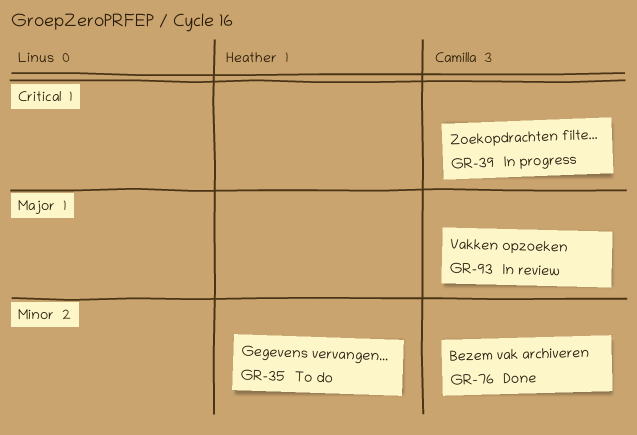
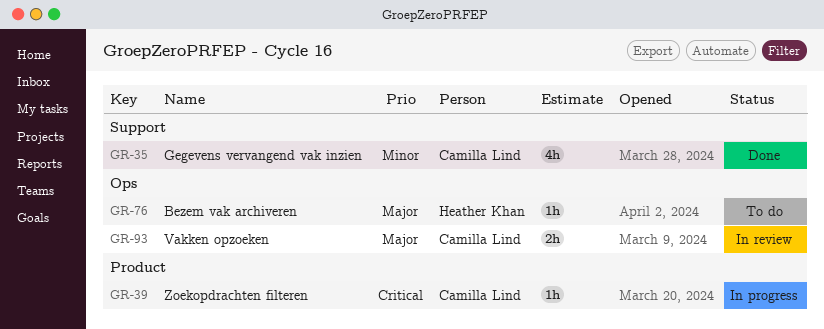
GR-35, status: To do -> Done
GR-35, owner: Heather Khan -> Camilla Lind
GR-76, status: Done -> To do
GR-76, owner: Camilla Lind -> Heather Khan
GR-76, priority: Minor -> Major

